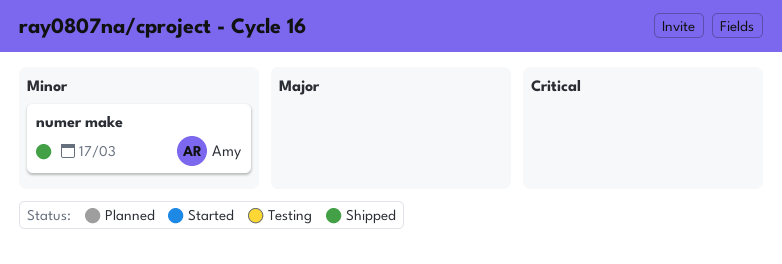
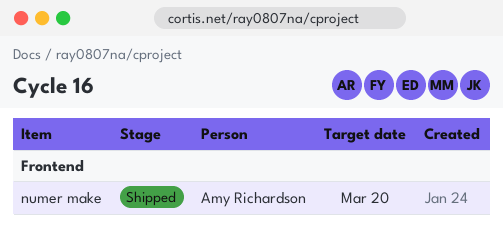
numer make, due: Mar 17 -> Mar 20

